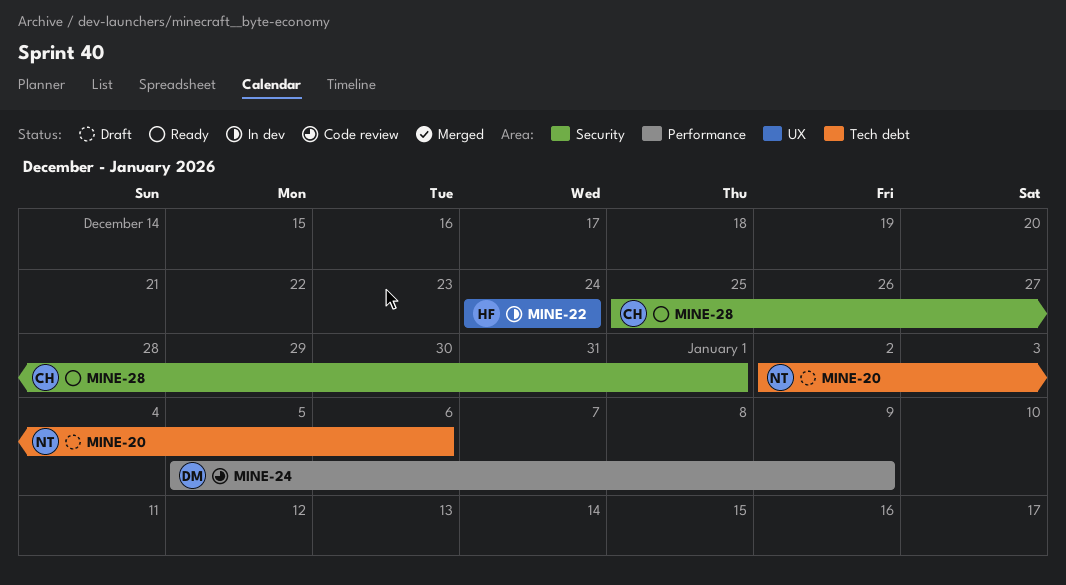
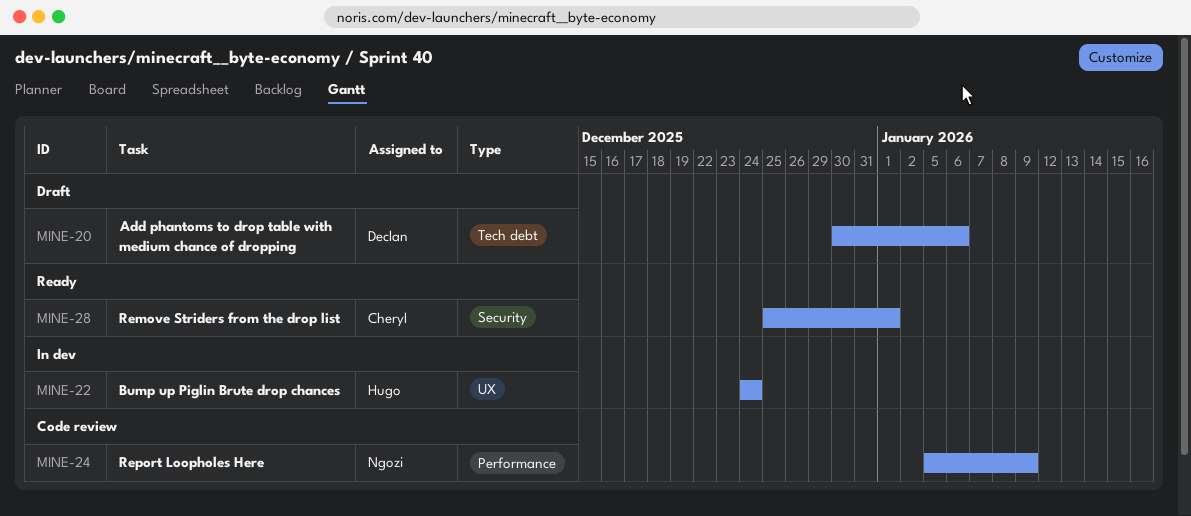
MINE-20, owner: Ngozi -> Declan
MINE-20, start: Jan 2 -> Dec 30
MINE-24, owner: Declan -> Ngozi

